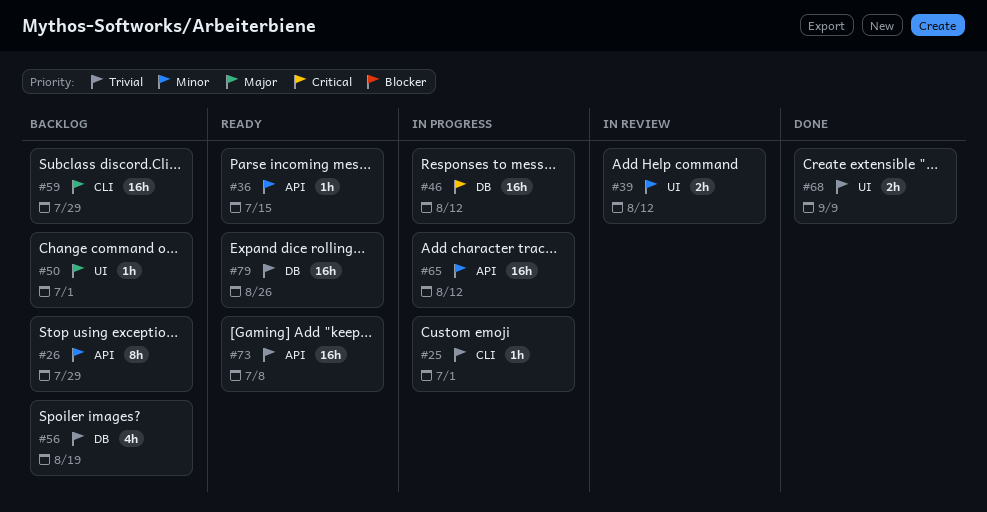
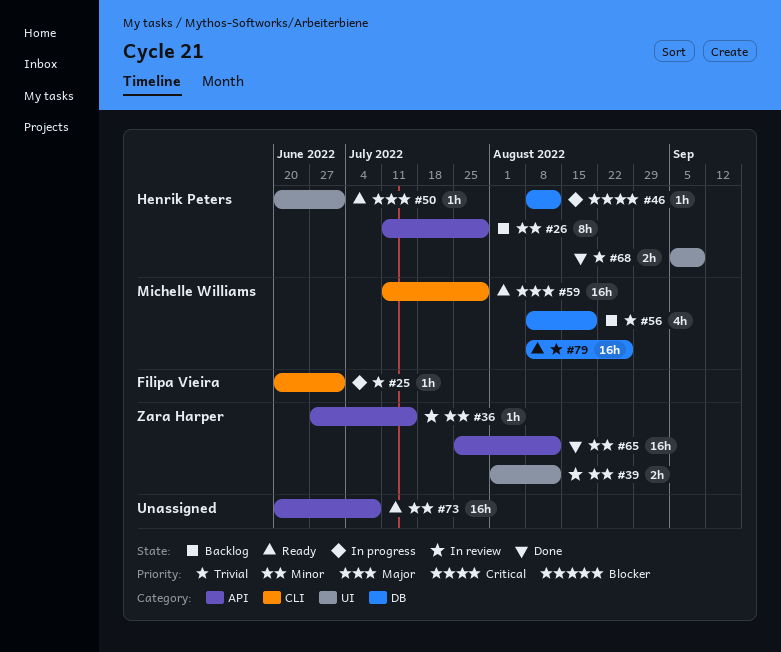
#36, status: Ready -> In review
#46, estimate: 16h -> 1h
#50, status: Backlog -> Ready
#59, status: Backlog -> Ready
#65, status: In progress -> Done
#73, priority: Trivial -> Minor

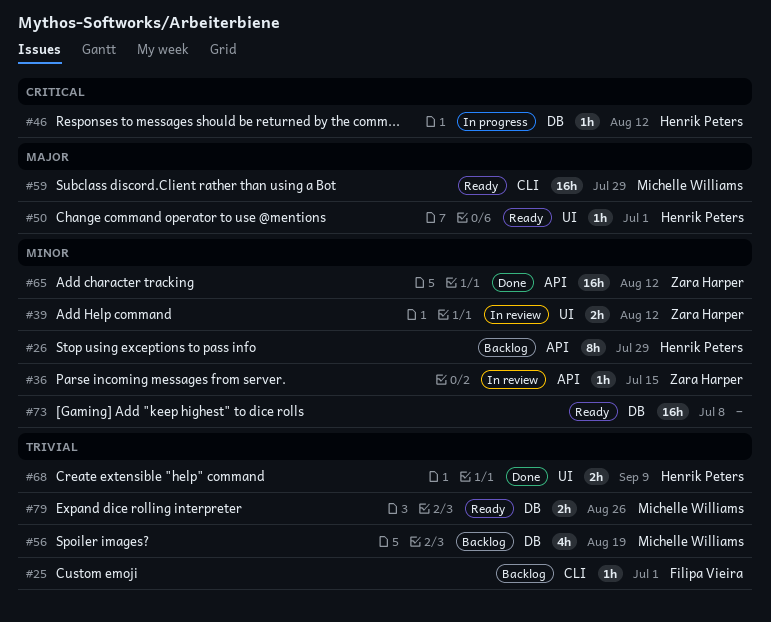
#25, status: In progress -> Backlog
#73, label: API -> DB
#79, estimate: 16h -> 2h

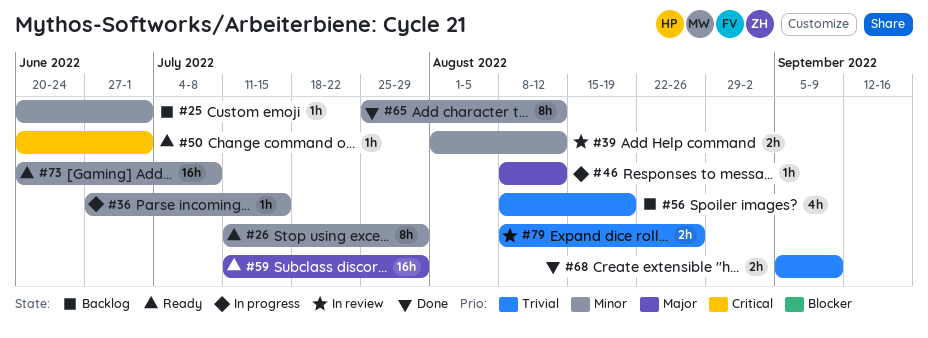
#25, priority: Trivial -> Minor
#26, status: Backlog -> Ready
#36, status: In review -> In progress
#46, priority: Critical -> Major
#50, priority: Major -> Critical
#65, estimate: 16h -> 8h
#79, status: Ready -> In review

